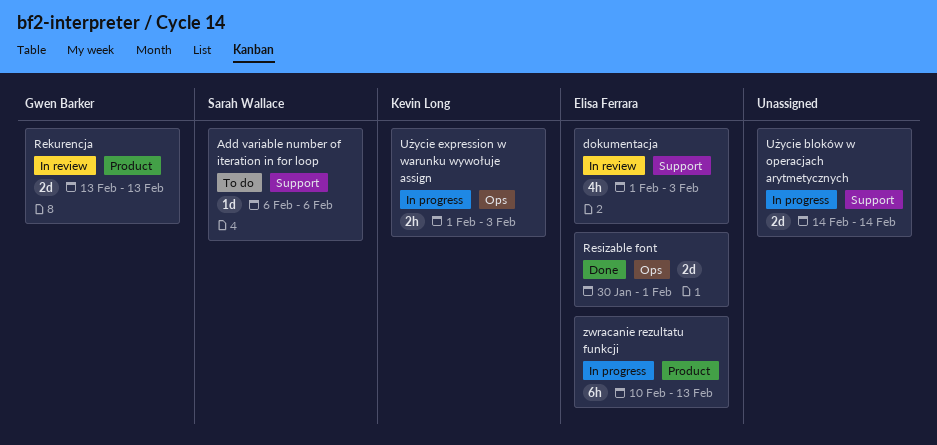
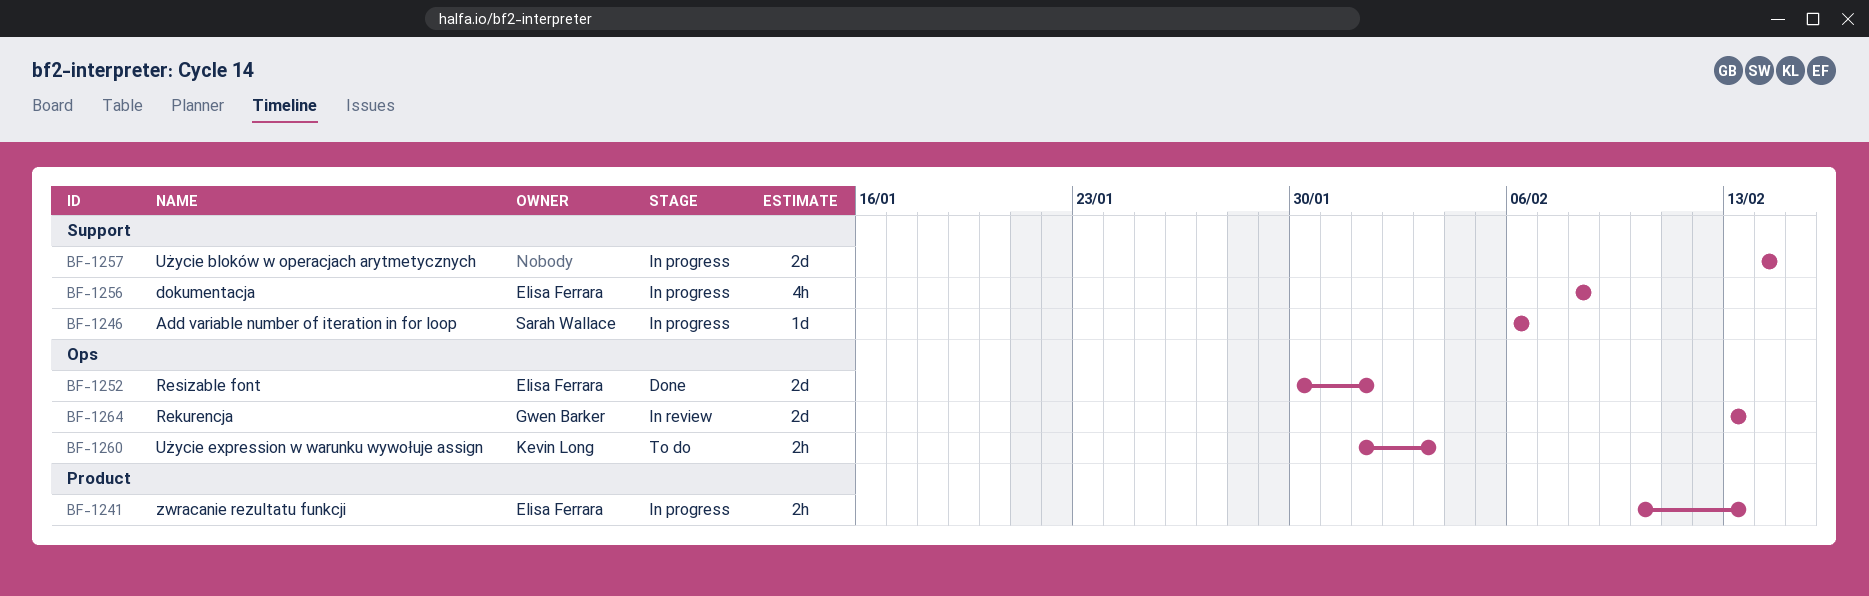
Add variable number of iteration in for loop, status: To do -> In progress
dokumentacja, status: In review -> In progress
dokumentacja, start: Feb 1 -> Feb 8
dokumentacja, due: Feb 3 -> Feb 8
Rekurencja, label: Product -> Ops
Użycie expression w warunku wywołuje assign, status: In progress -> To do
zwracanie rezultatu funkcji, estimate: 6h -> 2h

